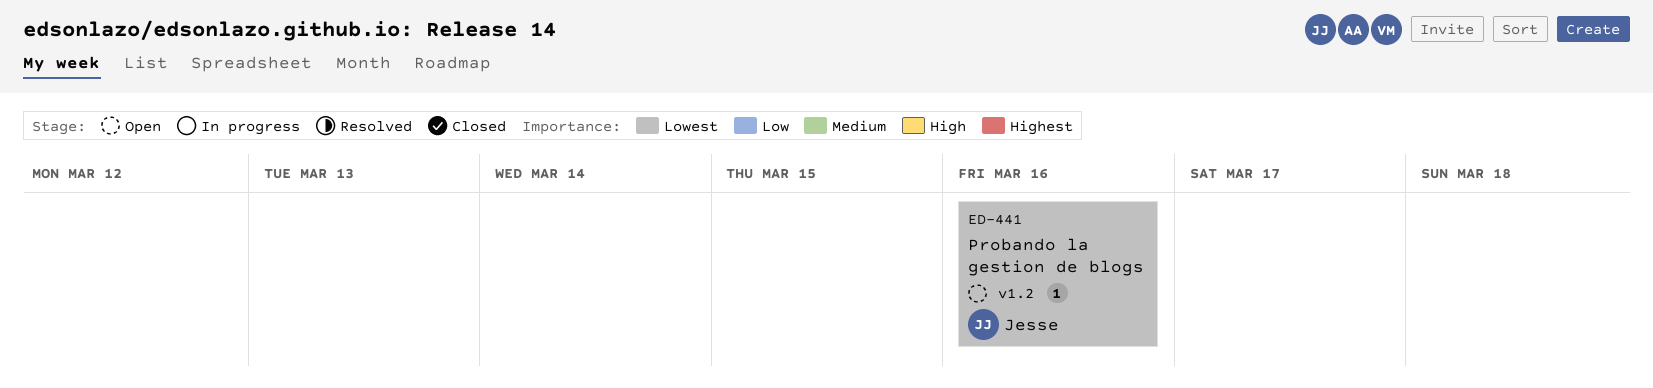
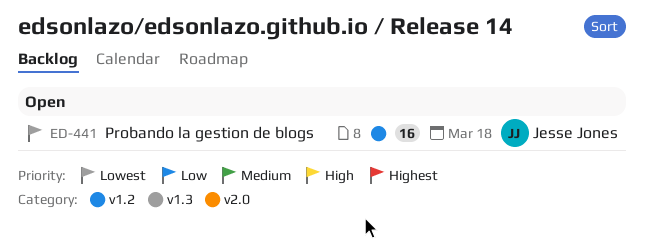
ED-441, estimate: 1 -> 16
ED-441, due: Mar 16 -> Mar 18

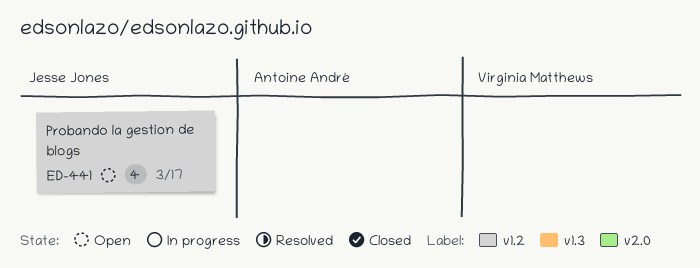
ED-441, estimate: 16 -> 4
ED-441, due: Mar 18 -> Mar 17

